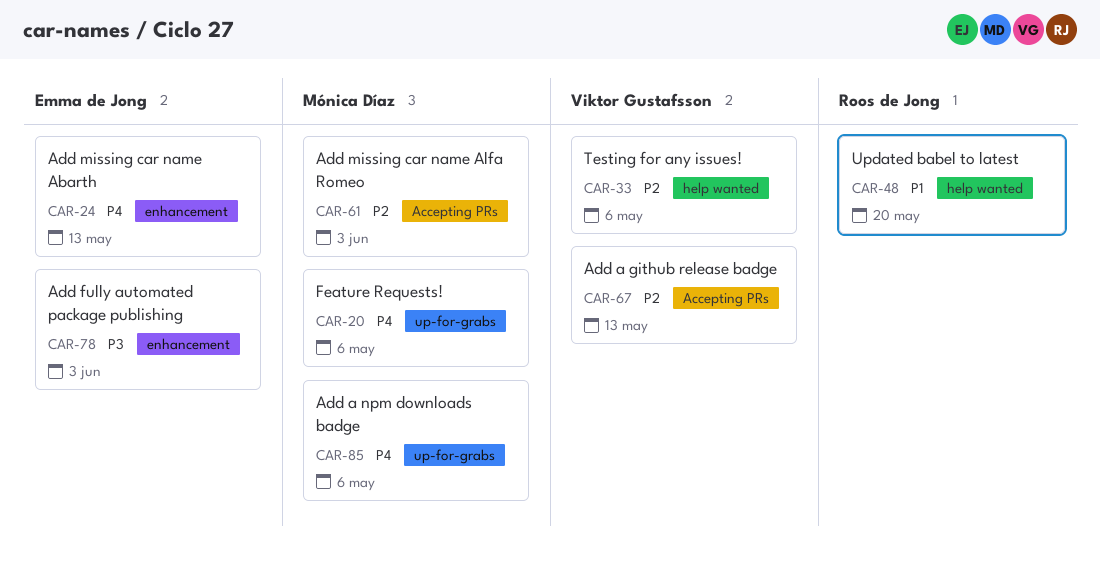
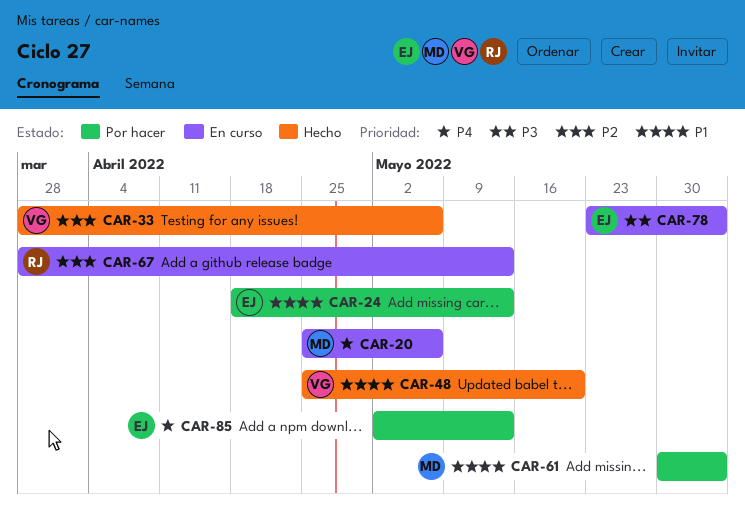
CAR-24, priority: P4 -> P1
CAR-48, owner: Roos de Jong -> Viktor Gustafsson
CAR-61, priority: P2 -> P1
CAR-67, owner: Viktor Gustafsson -> Roos de Jong
CAR-85, owner: Mónica Díaz -> Emma de Jong
CAR-85, due: May 6 -> May 13

